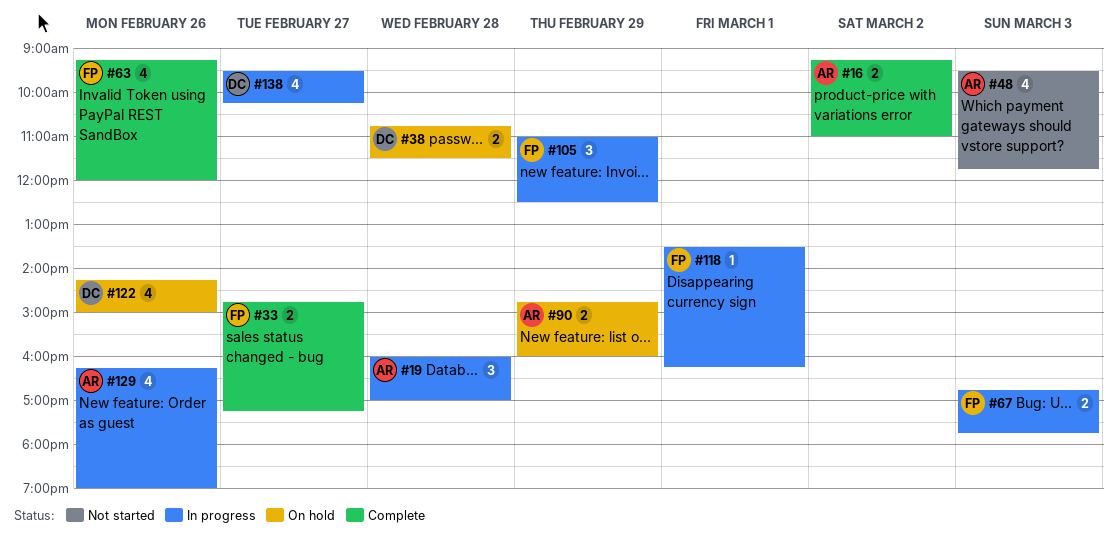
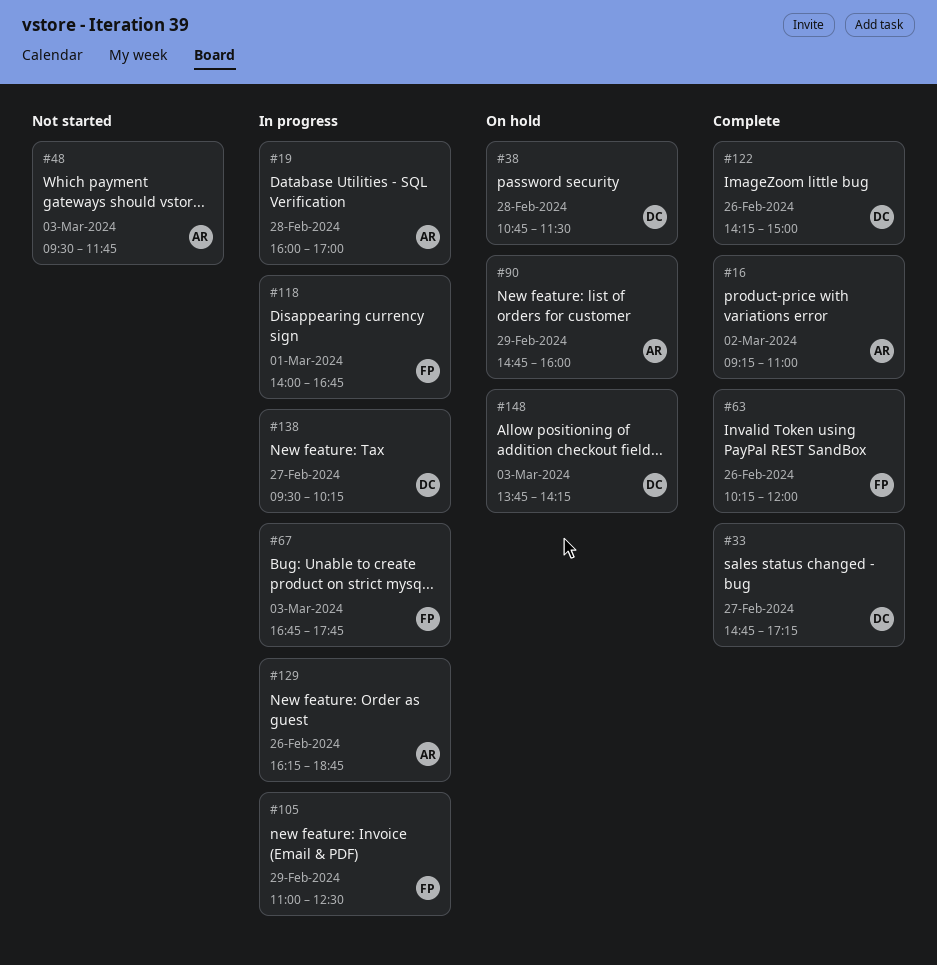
#33, owner: FP -> DC
#63, begins: 09:15 -> 10:15
#118, begins: 13:30 -> 14:00
#118, ends: 16:15 -> 16:45
#122, status: On hold -> Complete
#129, ends: 19:00 -> 18:45
#148: none -> present

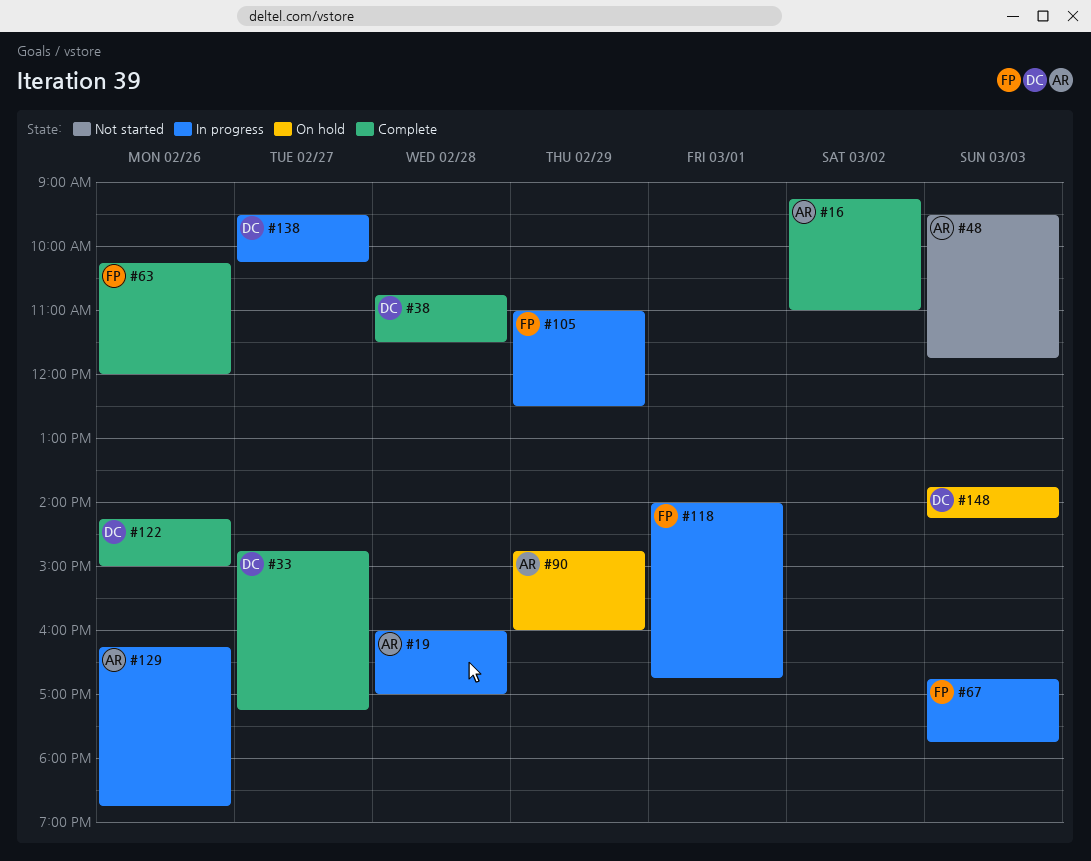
#38, status: On hold -> Complete

